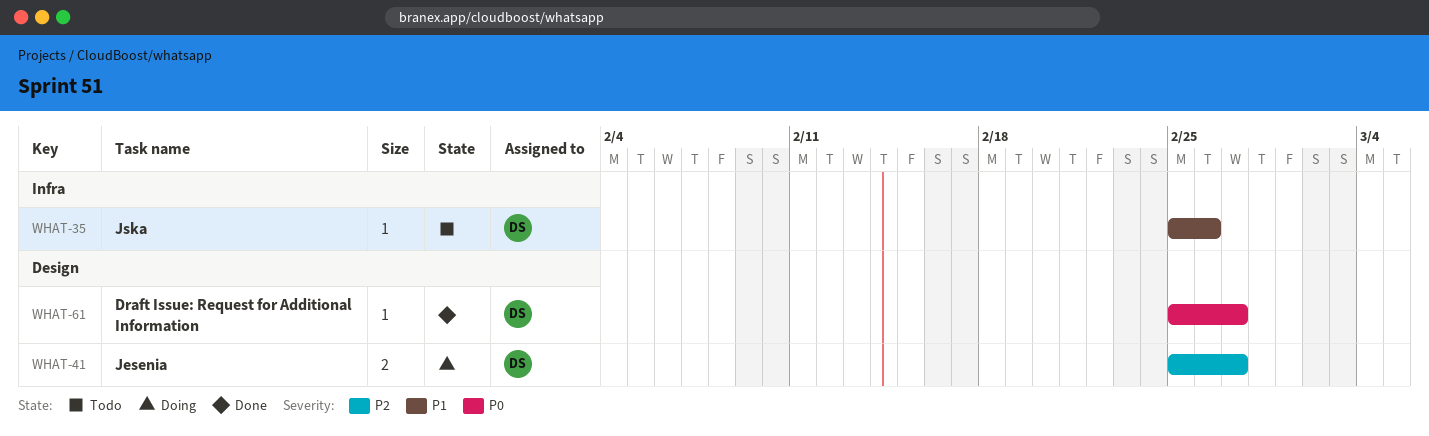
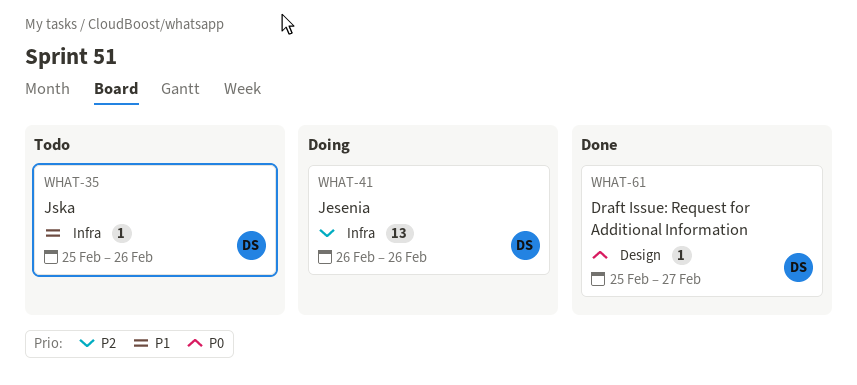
WHAT-41, label: Design -> Infra
WHAT-41, estimate: 2 -> 13
WHAT-41, start: Feb 25 -> Feb 26
WHAT-41, due: Feb 27 -> Feb 26

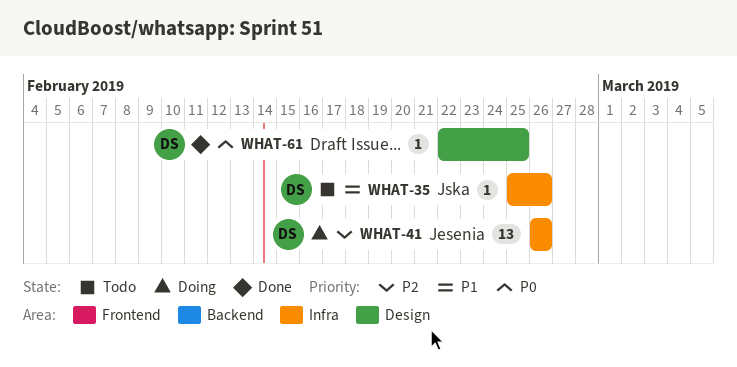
WHAT-61, start: Feb 25 -> Feb 22
WHAT-61, due: Feb 27 -> Feb 25

